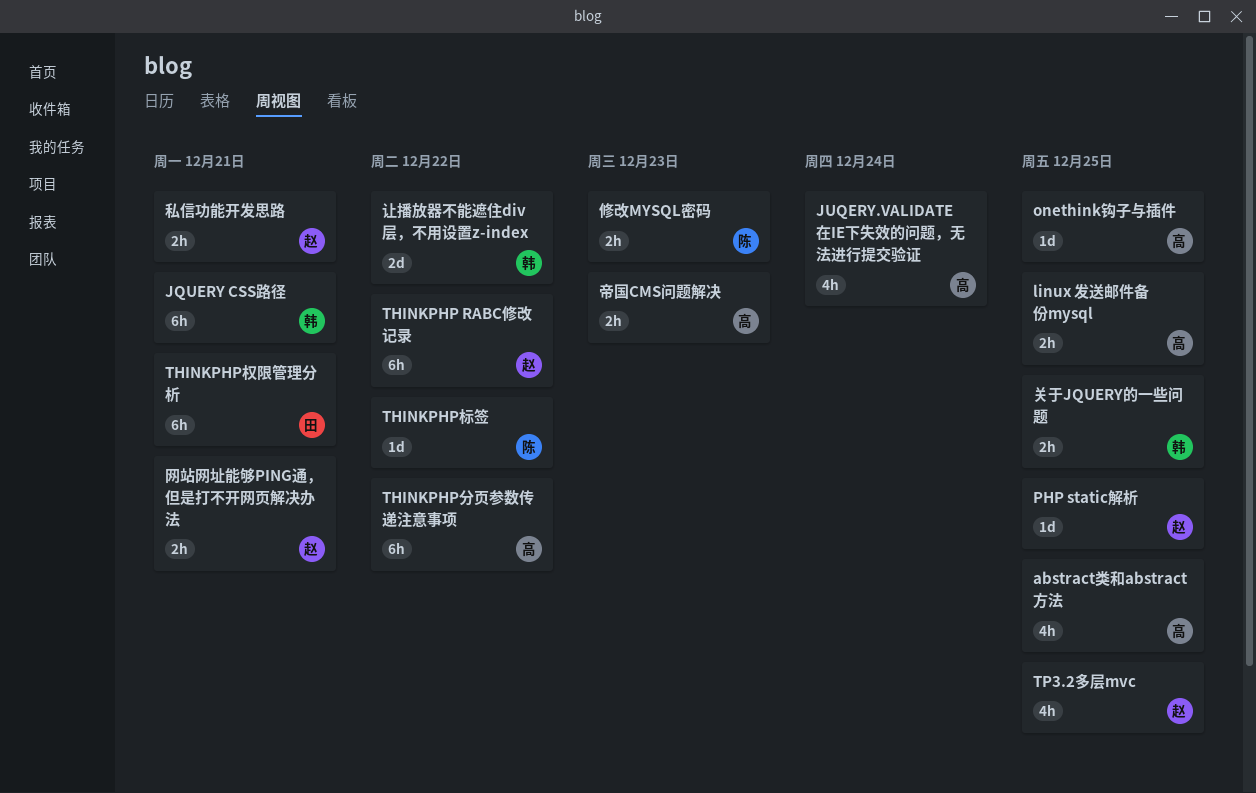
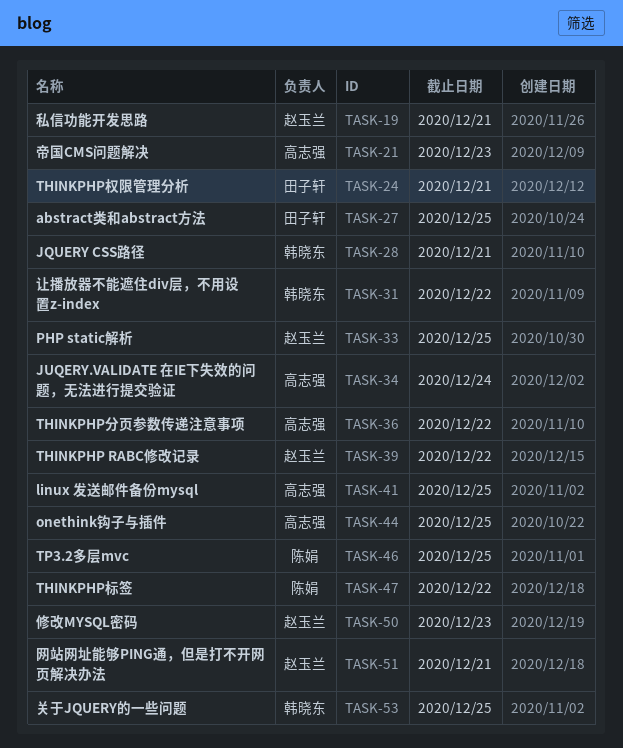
abstract类和abstract方法, owner: 高志强 -> 田子轩
TP3.2多层mvc, owner: 赵玉兰 -> 陈娟
修改MYSQL密码, owner: 陈娟 -> 赵玉兰

